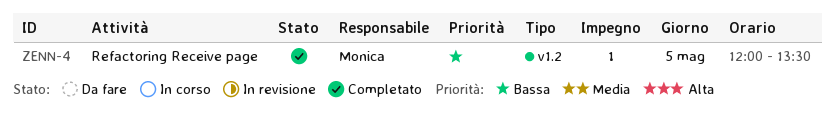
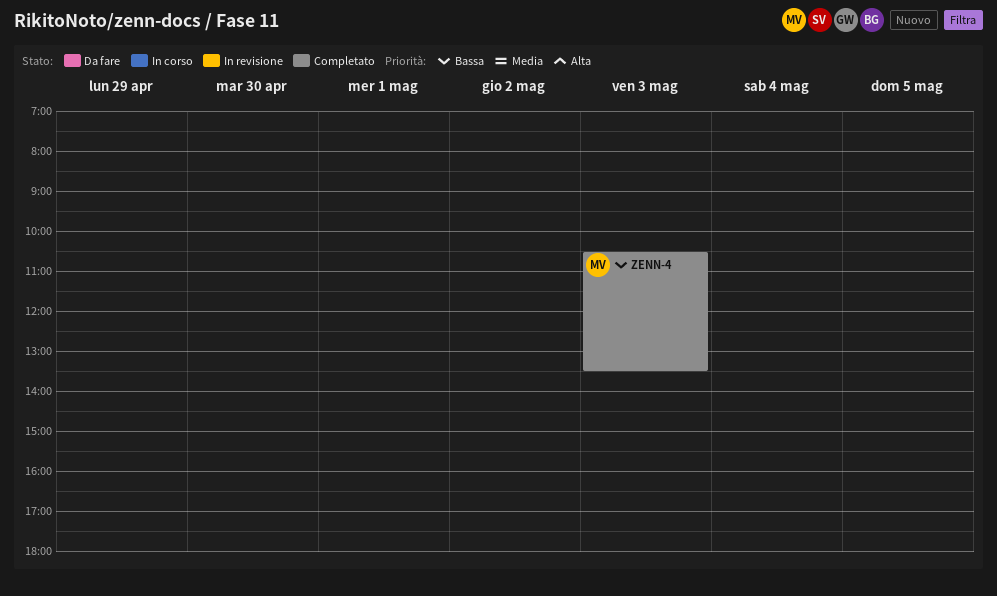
ZENN-4, day: May 5 -> May 3
ZENN-4, begins: 12:00 -> 10:30

